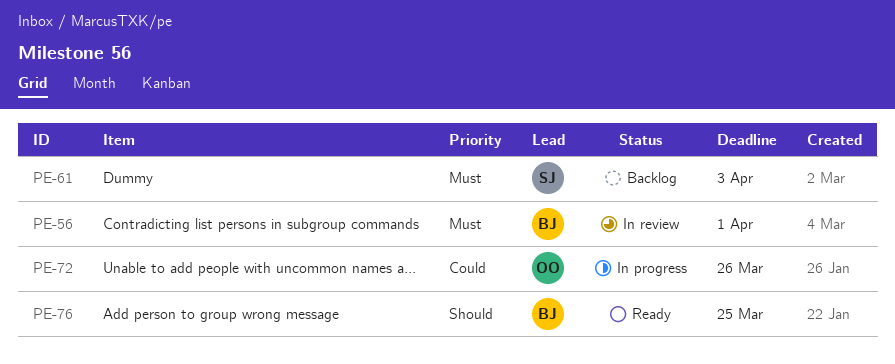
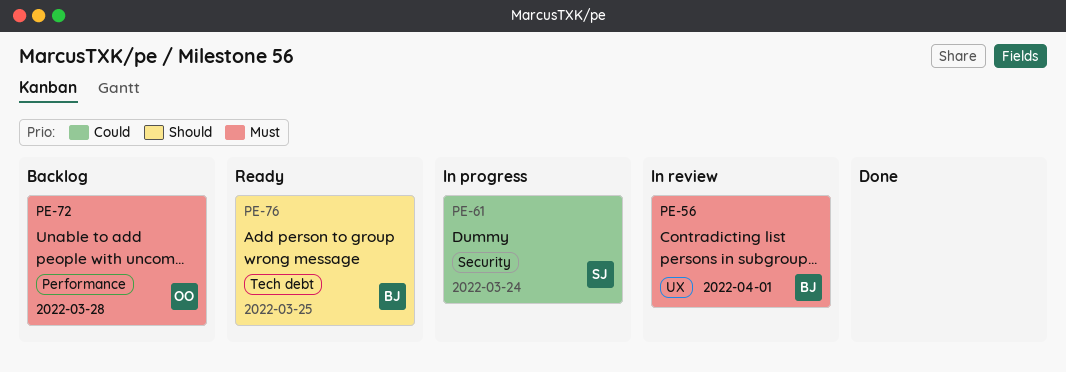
PE-61, status: Backlog -> In progress
PE-61, priority: Must -> Could
PE-61, due: Apr 3 -> Mar 24
PE-72, status: In progress -> Backlog
PE-72, priority: Could -> Must
PE-72, due: Mar 26 -> Mar 28

